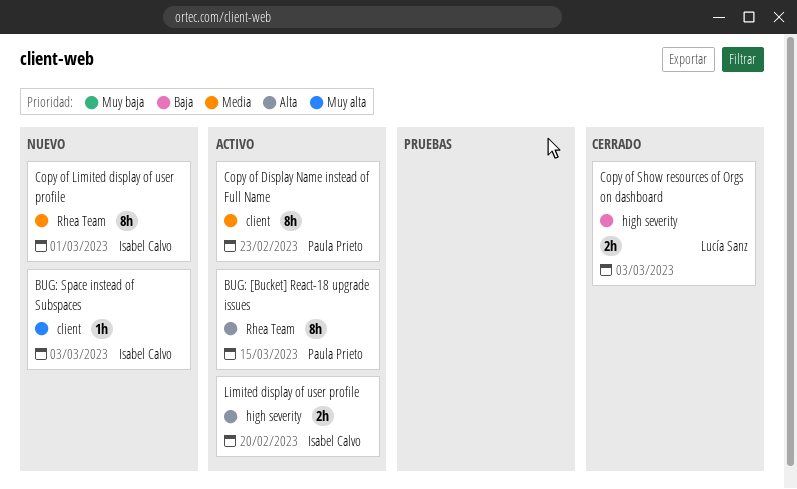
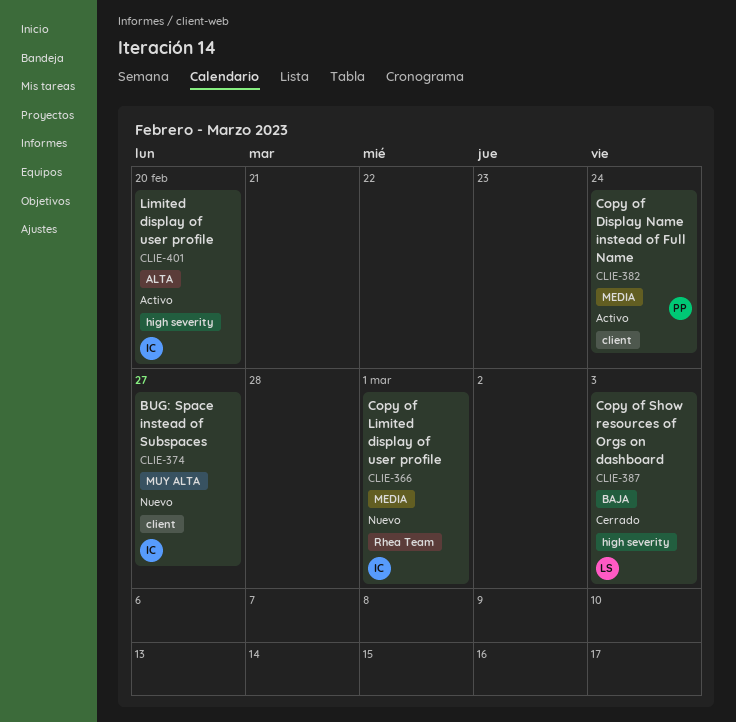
BUG: [Bucket] React-18 upgrade issues: present -> none
BUG: Space instead of Subspaces, due: Mar 3 -> Feb 27
Copy of Display Name instead of Full Name, due: Feb 23 -> Feb 24

